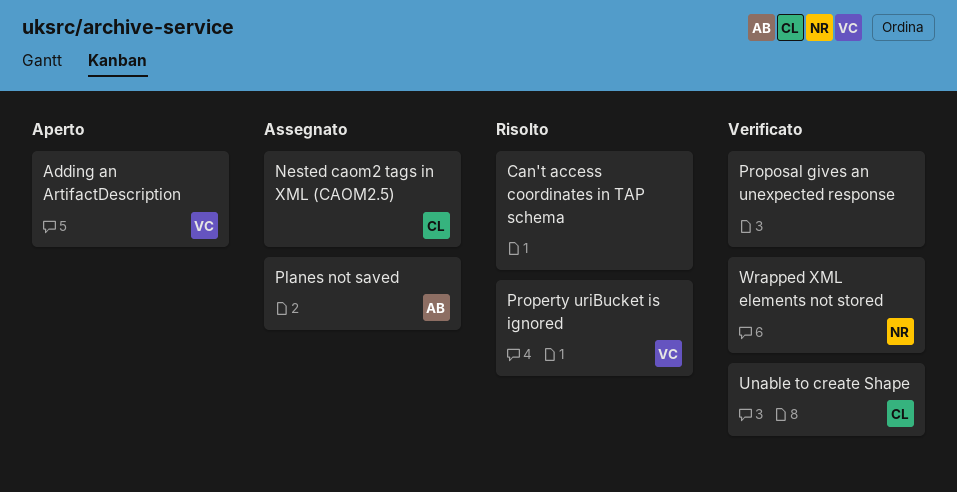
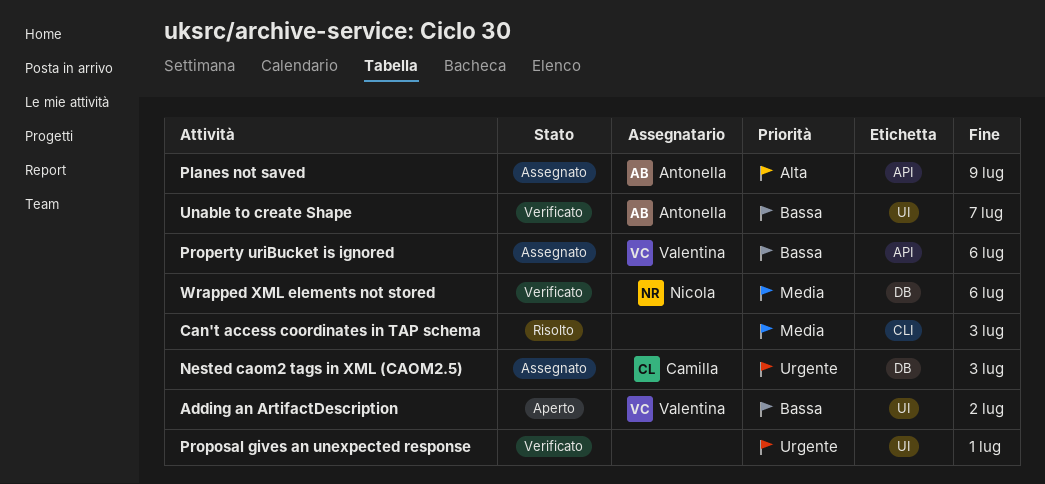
Property uriBucket is ignored, status: Risolto -> Assegnato
Unable to create Shape, owner: Camilla -> Antonella

